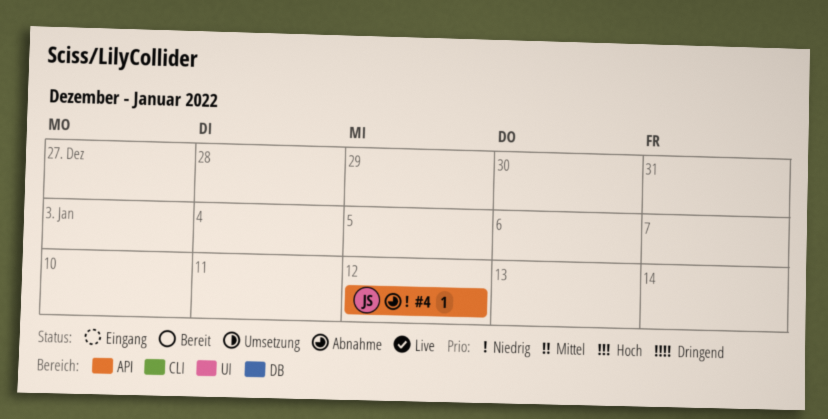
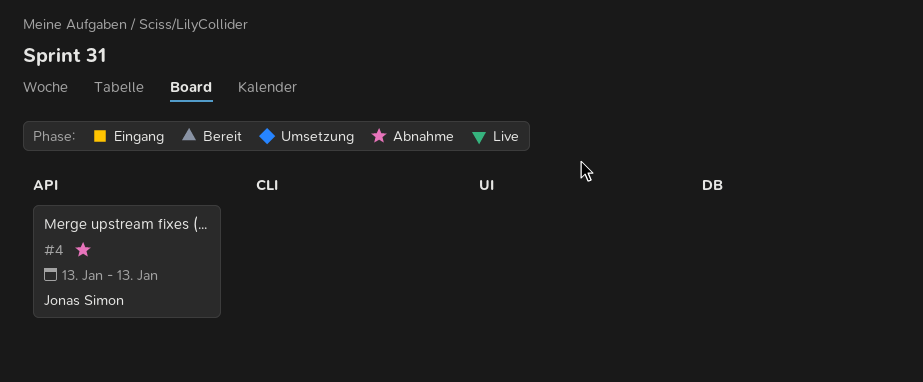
#4, start: Jan 12 -> Jan 13
#4, due: Jan 12 -> Jan 13

